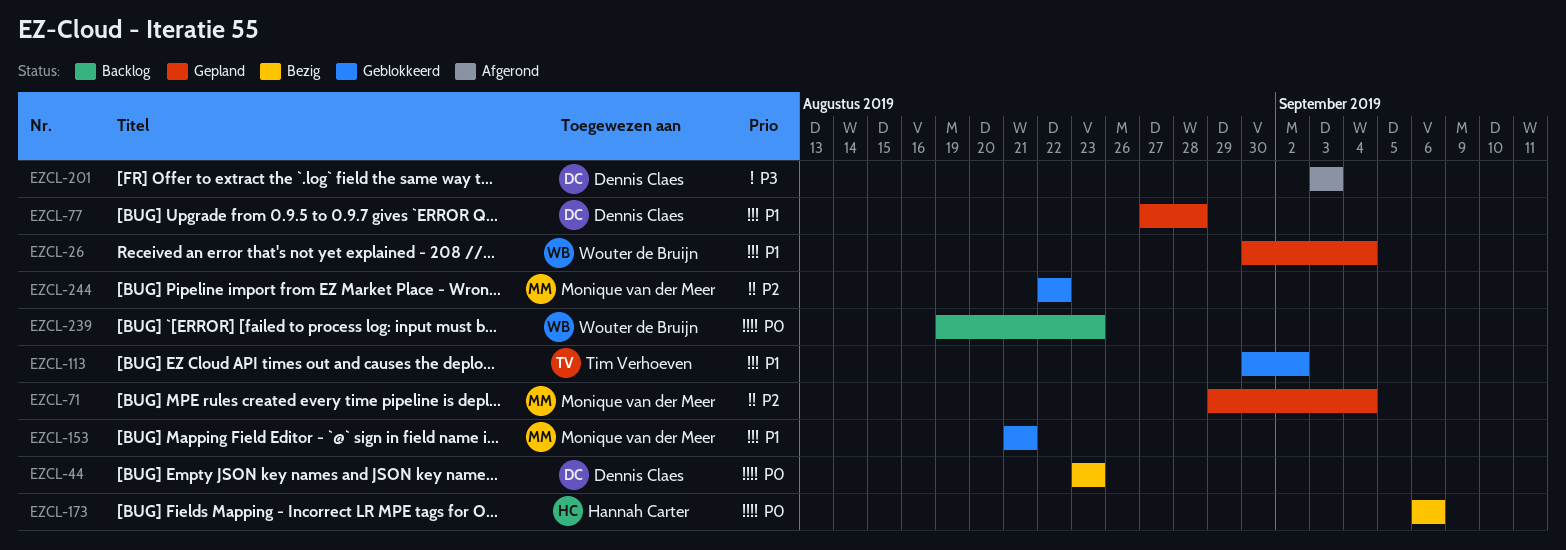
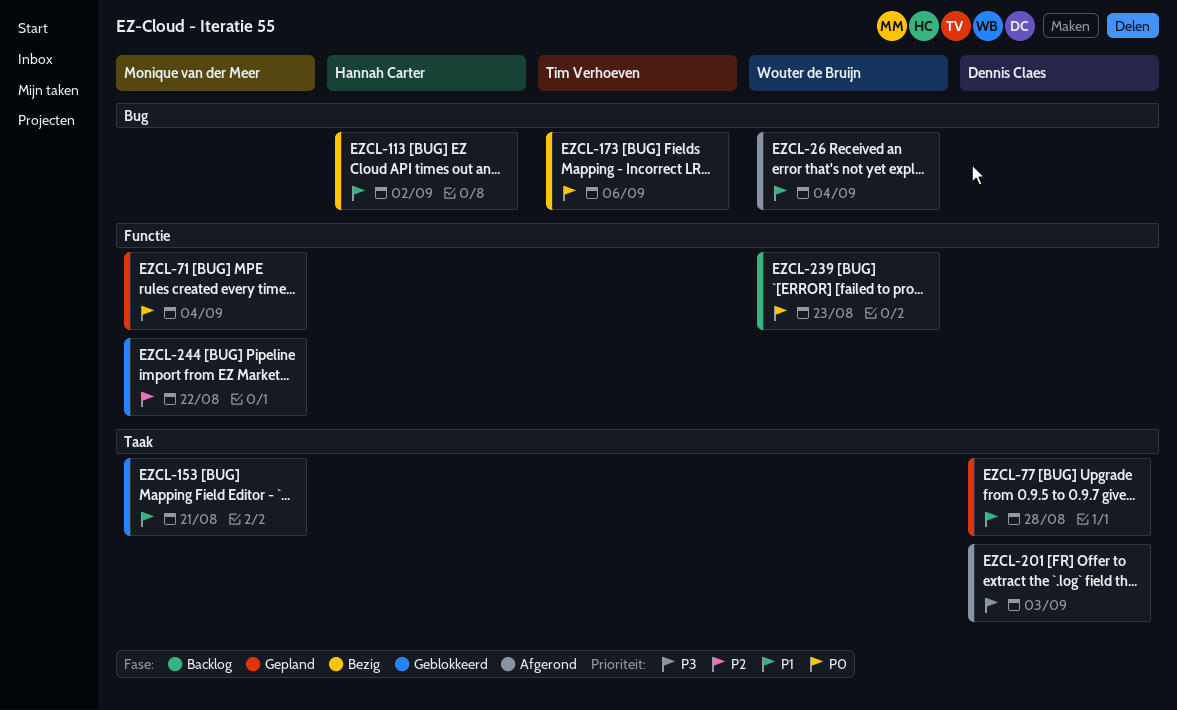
EZCL-26, status: Gepland -> Afgerond
EZCL-44: present -> none
EZCL-71, priority: P2 -> P0
EZCL-113, status: Geblokkeerd -> Bezig
EZCL-113, owner: Tim Verhoeven -> Hannah Carter
EZCL-173, owner: Hannah Carter -> Tim Verhoeven

